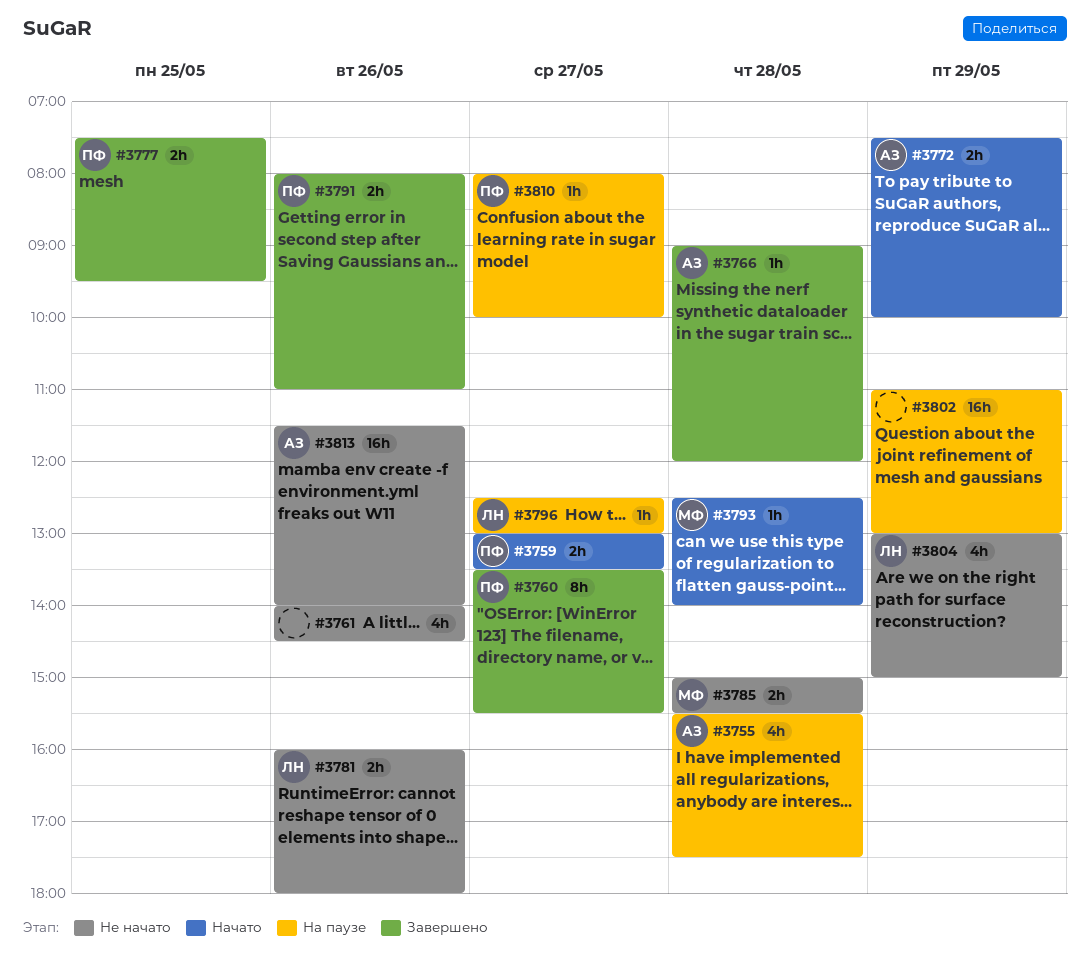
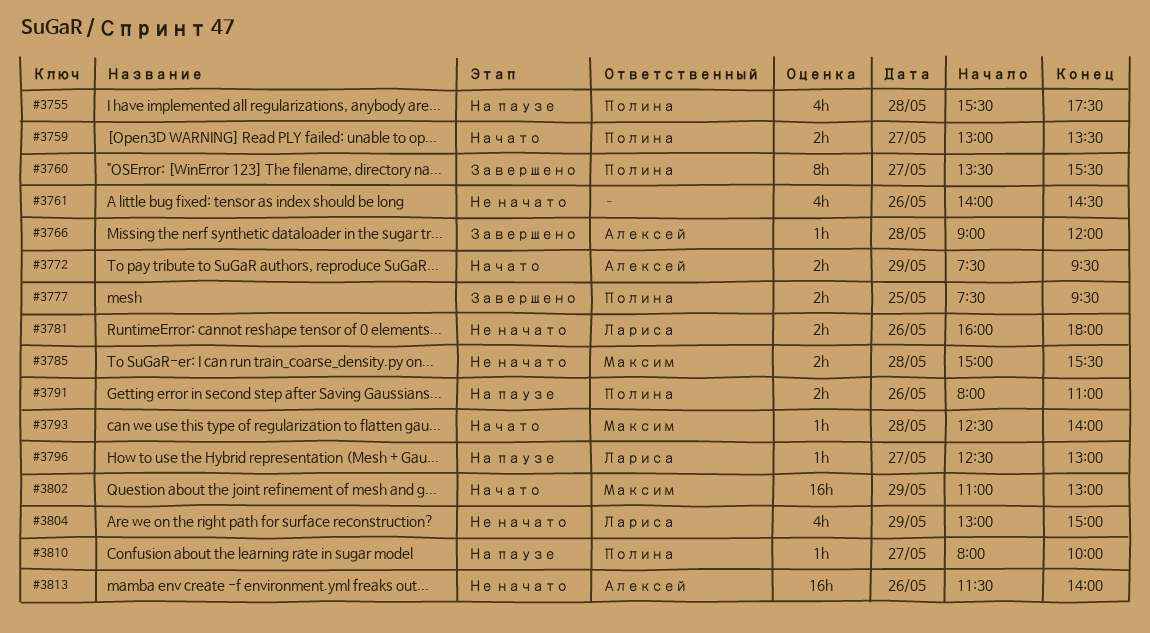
#3755, owner: Алексей -> Полина
#3772, ends: 10:00 -> 09:30
#3791, status: Завершено -> На паузе
#3802, status: На паузе -> Начато
#3802, owner: none -> Максим

